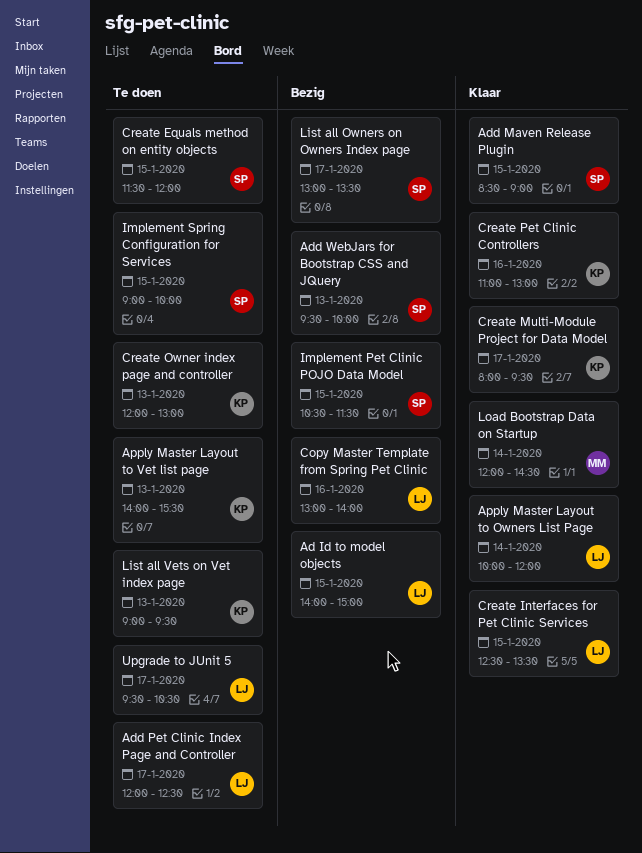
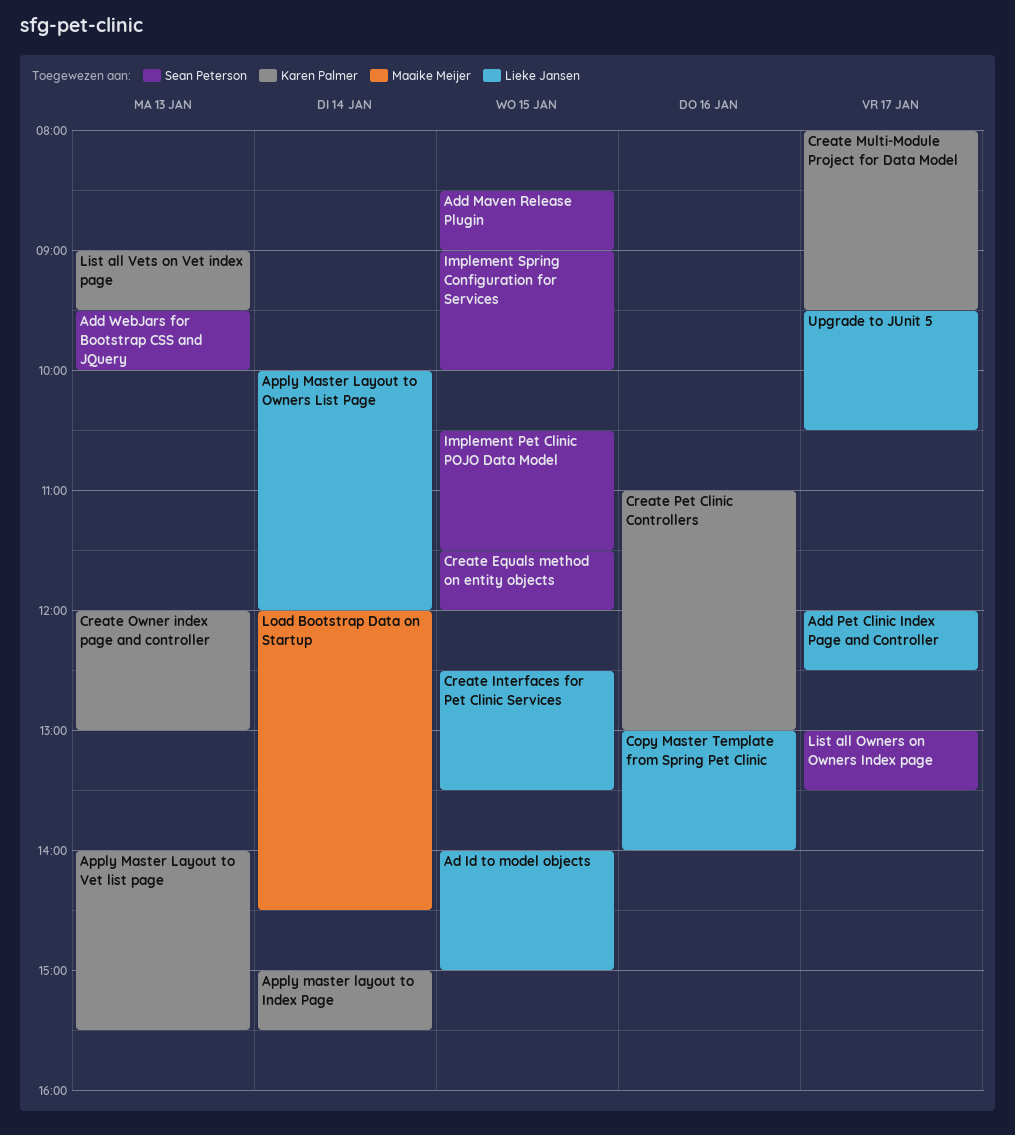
Apply master layout to Index Page: none -> present

